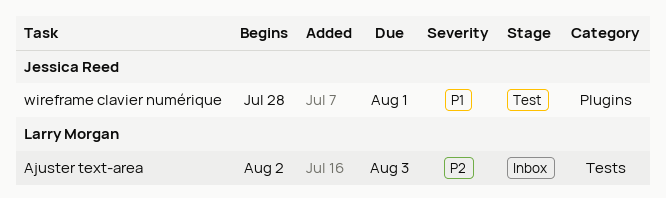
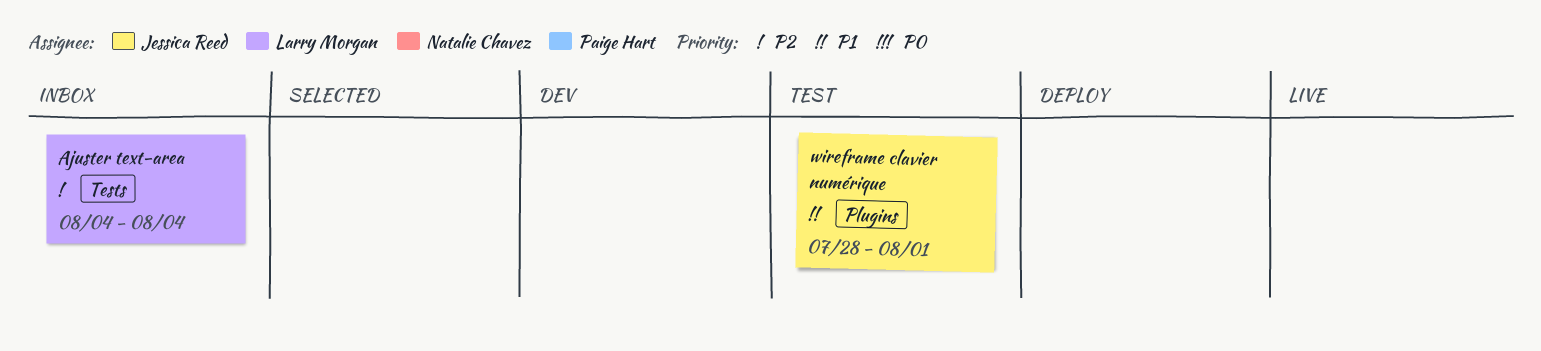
Ajuster text-area, start: Aug 2 -> Aug 4
Ajuster text-area, due: Aug 3 -> Aug 4

